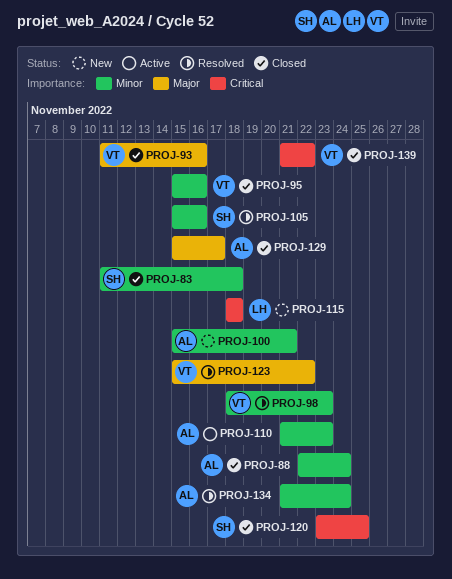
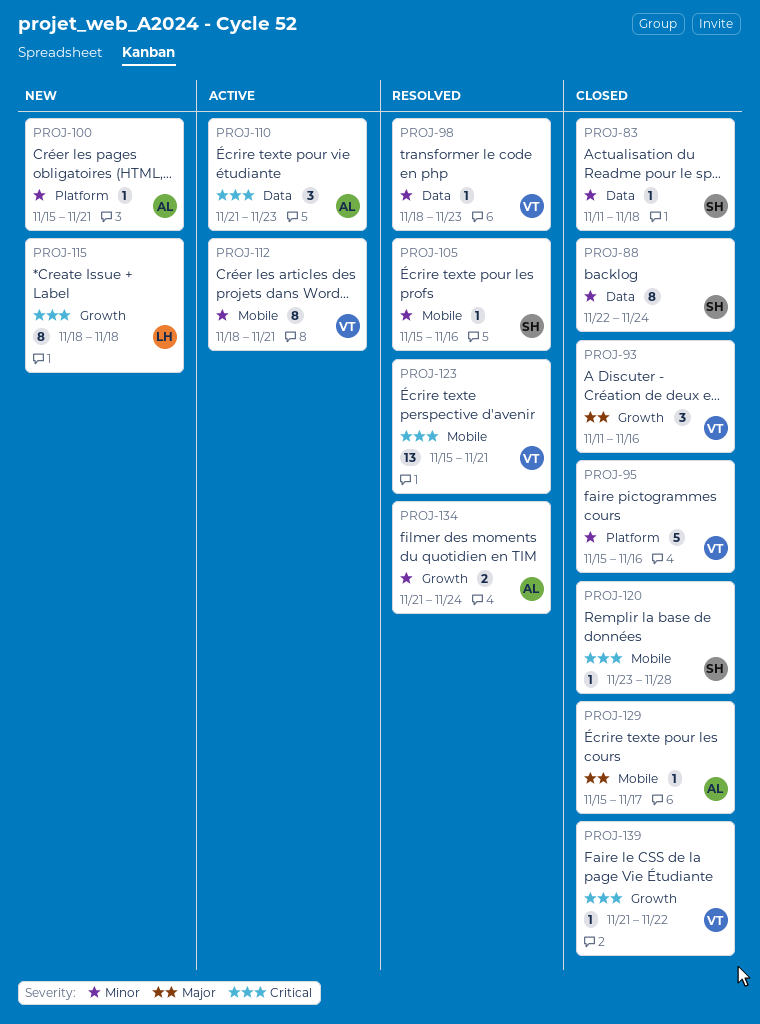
PROJ-88, owner: AL -> SH
PROJ-110, priority: Minor -> Critical
PROJ-112: none -> present
PROJ-120, due: Nov 25 -> Nov 28
PROJ-123, priority: Major -> Critical
PROJ-123, due: Nov 22 -> Nov 21

